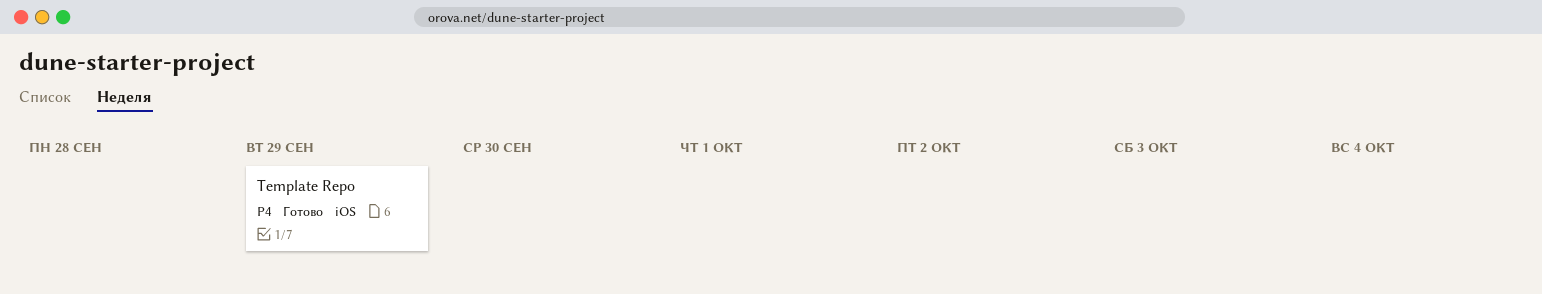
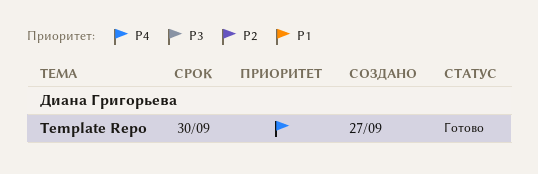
Template Repo, due: Sep 29 -> Sep 30

